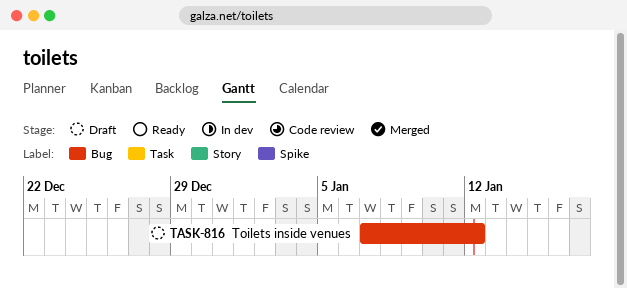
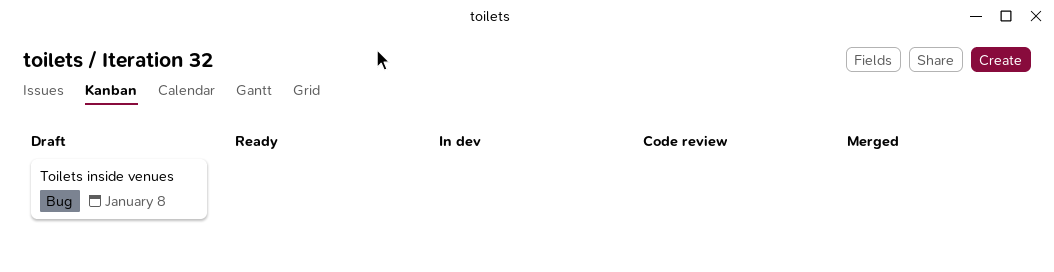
Toilets inside venues, due: Jan 12 -> Jan 8

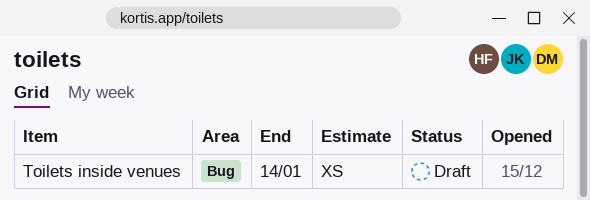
Toilets inside venues, due: Jan 8 -> Jan 14

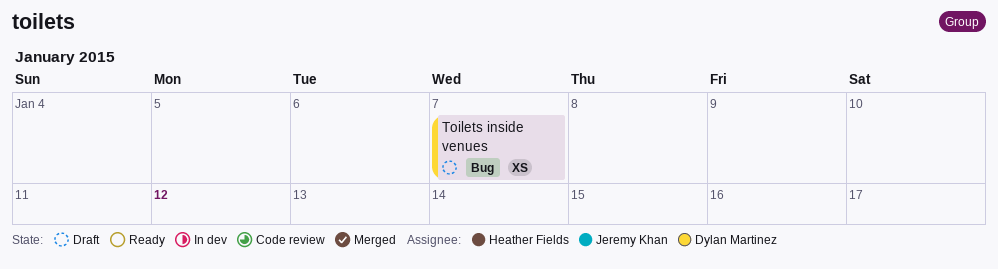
Toilets inside venues, due: Jan 14 -> Jan 7

